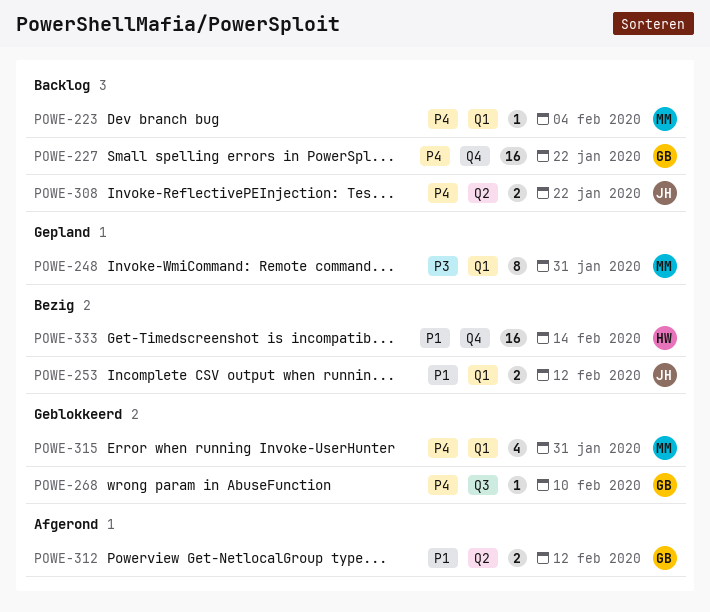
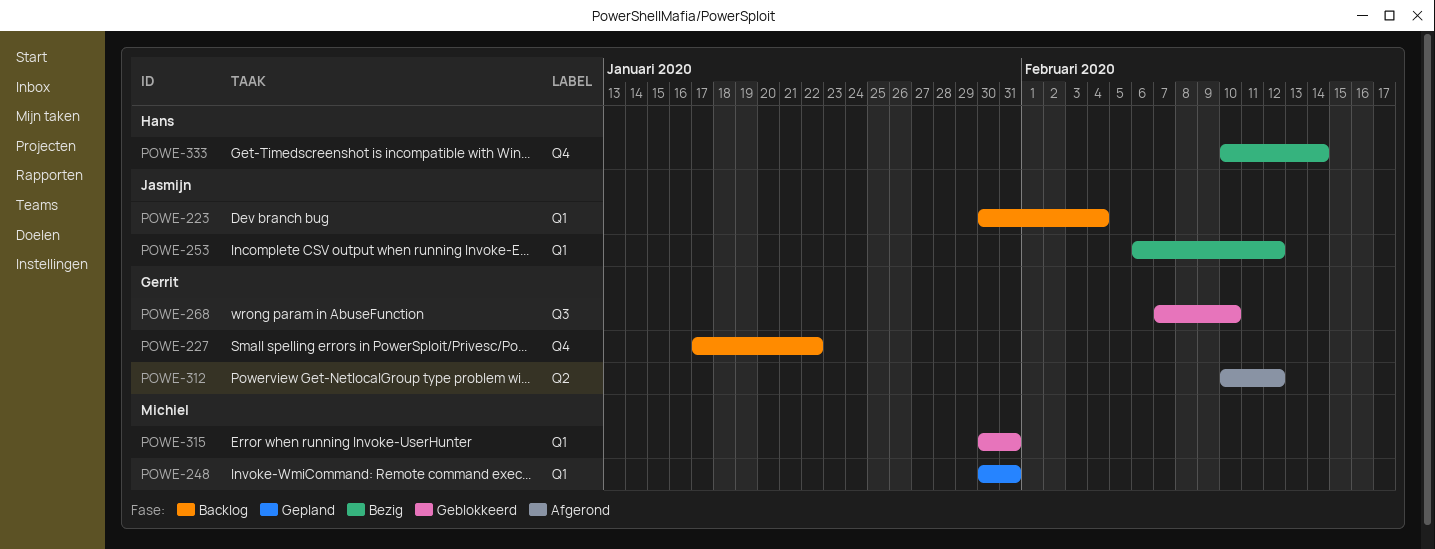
POWE-223, owner: Michiel -> Jasmijn
POWE-308: present -> none

